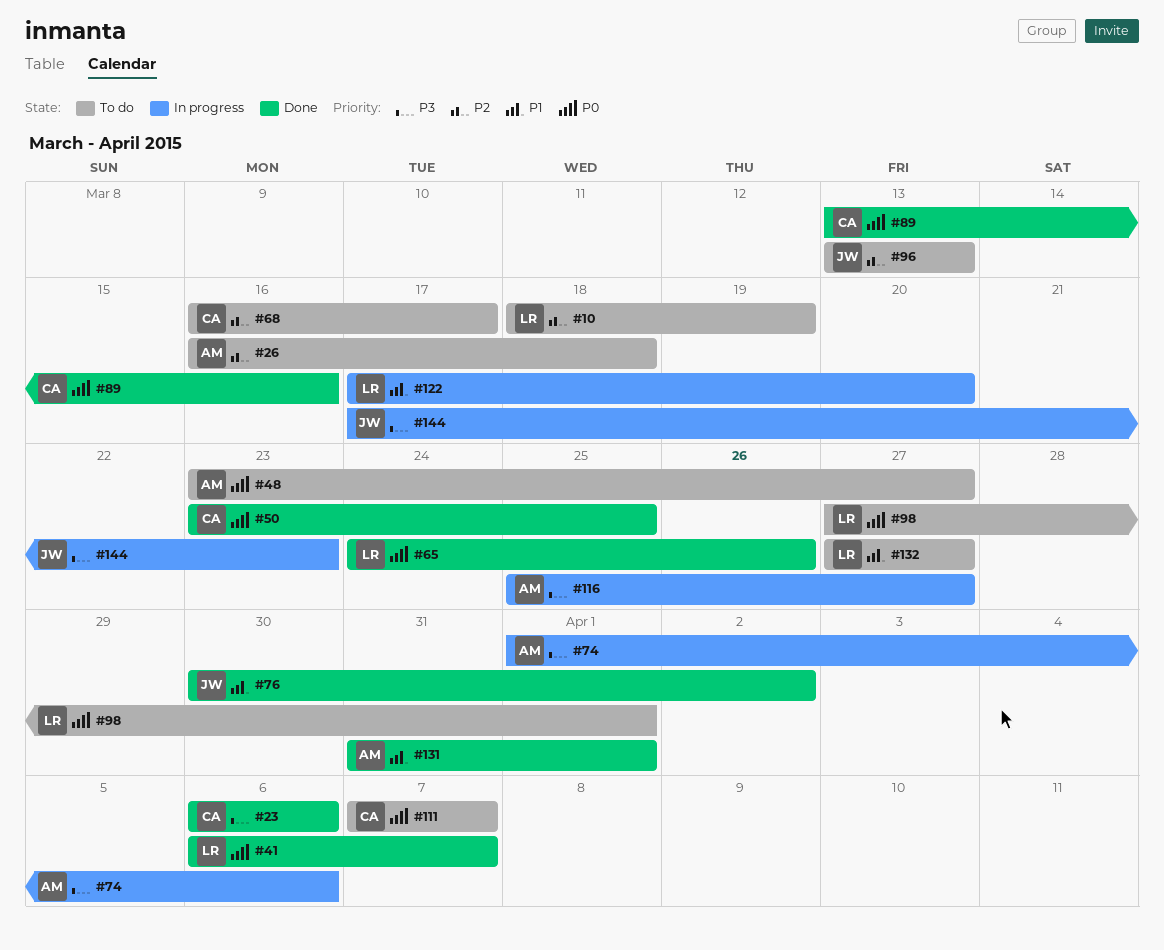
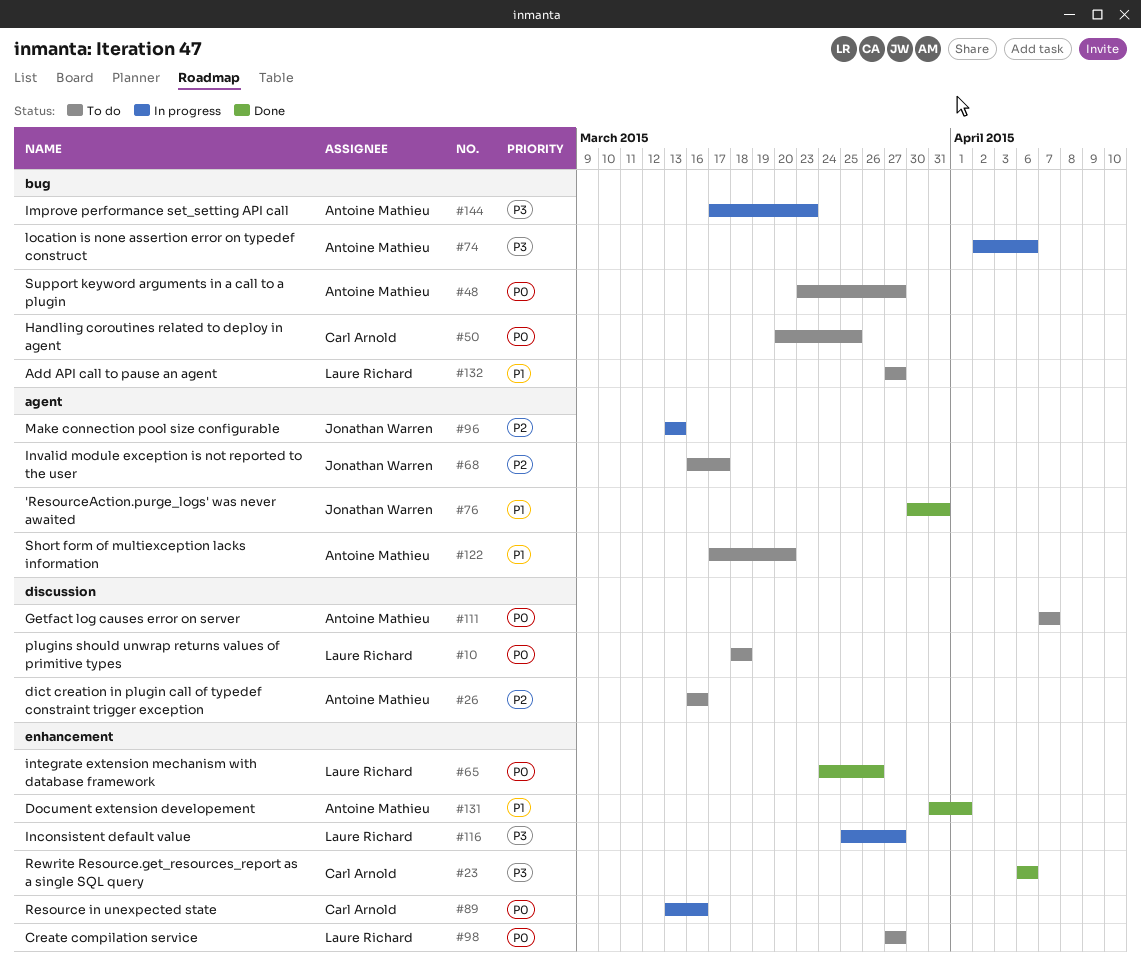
#10, priority: P2 -> P0
#10, due: Mar 19 -> Mar 18
#26, due: Mar 18 -> Mar 16
#41: present -> none
#50, status: Done -> To do
#50, start: Mar 23 -> Mar 20
#68, owner: Carl Arnold -> Jonathan Warren
#74, start: Apr 1 -> Apr 2
#76, due: Apr 2 -> Mar 31
#89, status: Done -> In progress
#96, status: To do -> In progress
#98, due: Apr 1 -> Mar 27
#111, owner: Carl Arnold -> Antoine Mathieu
#116, owner: Antoine Mathieu -> Laure Richard
#122, status: In progress -> To do
#122, owner: Laure Richard -> Antoine Mathieu
#144, owner: Jonathan Warren -> Antoine Mathieu

